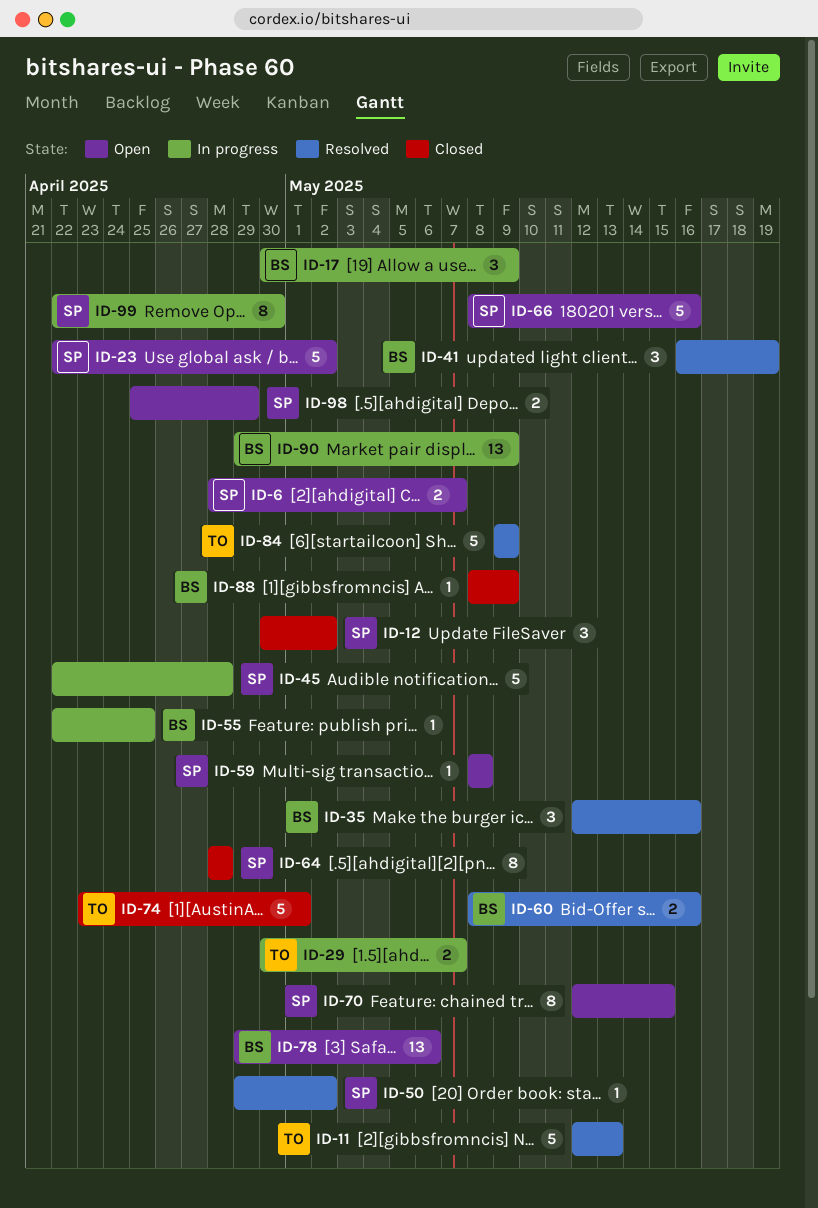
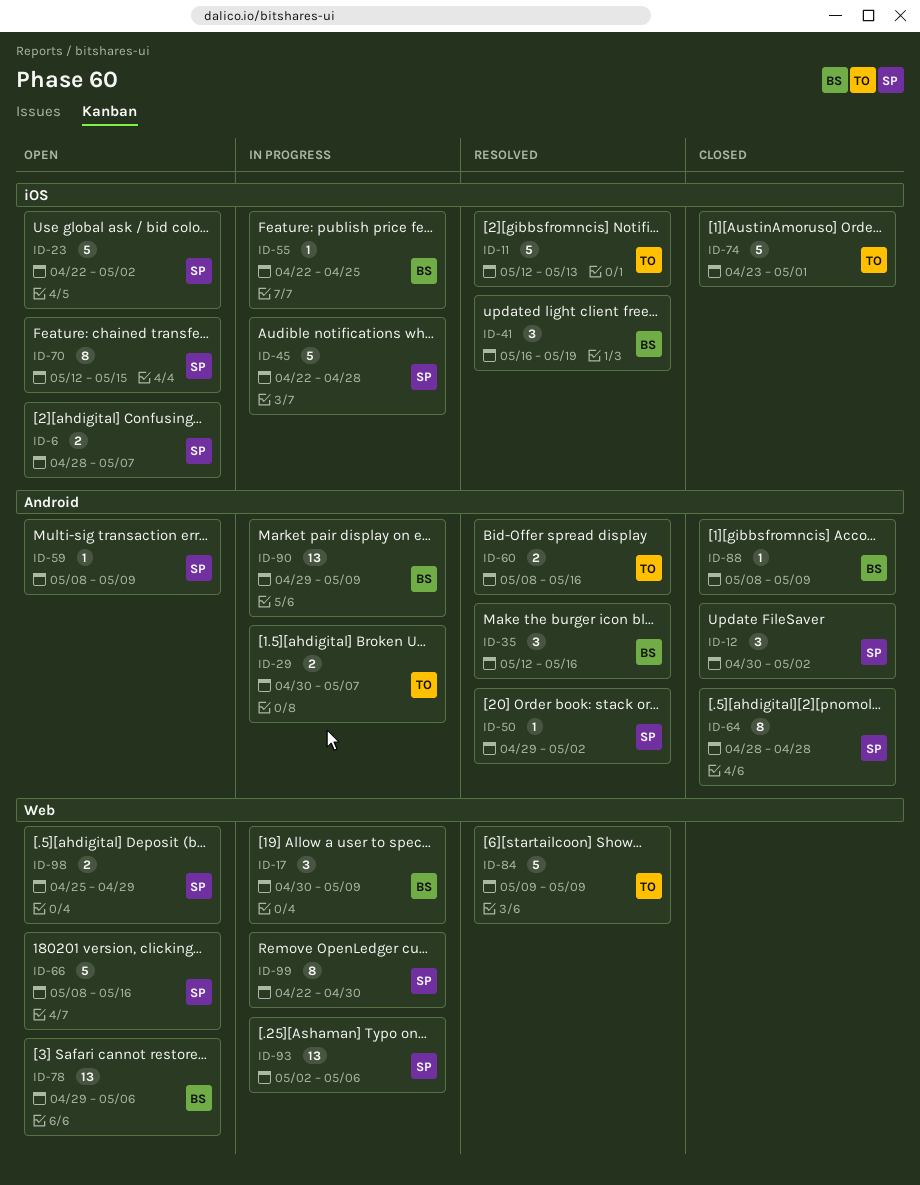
ID-59, due: May 8 -> May 9
ID-60, owner: BS -> TO
ID-93: none -> present

